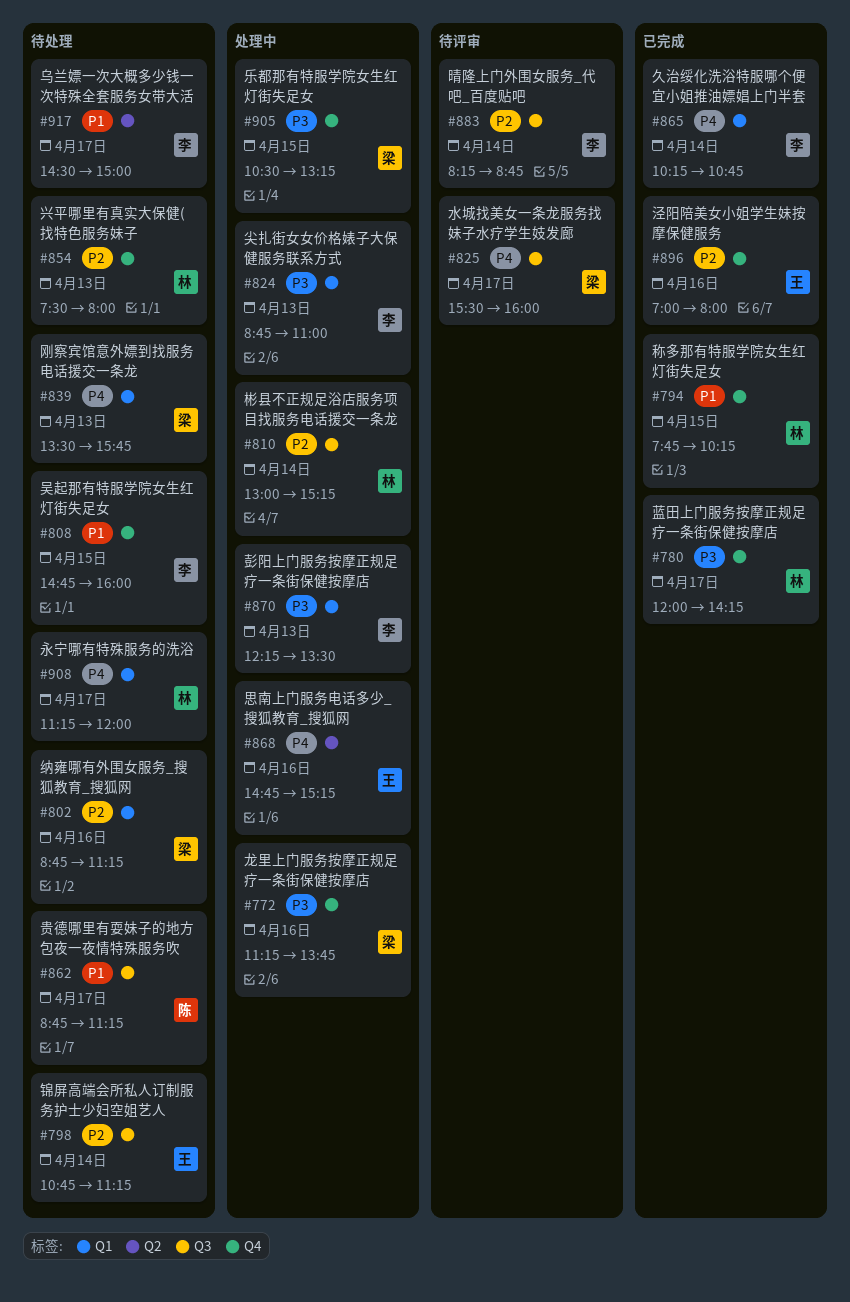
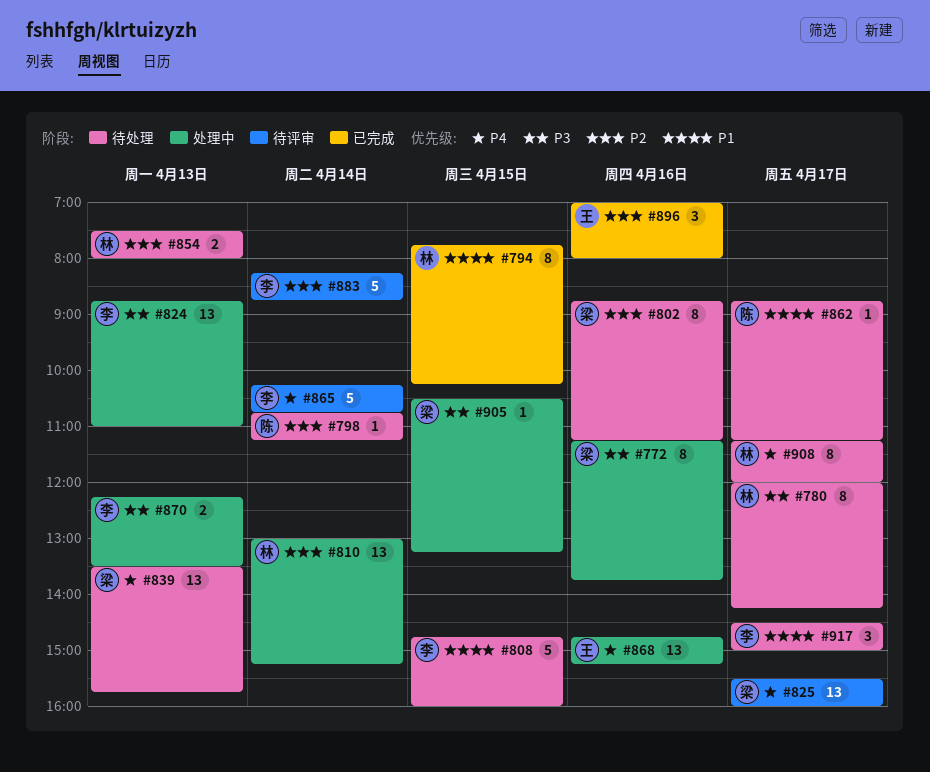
#780, status: 已完成 -> 待处理
#798, owner: 王 -> 陈
#865, status: 已完成 -> 待评审

